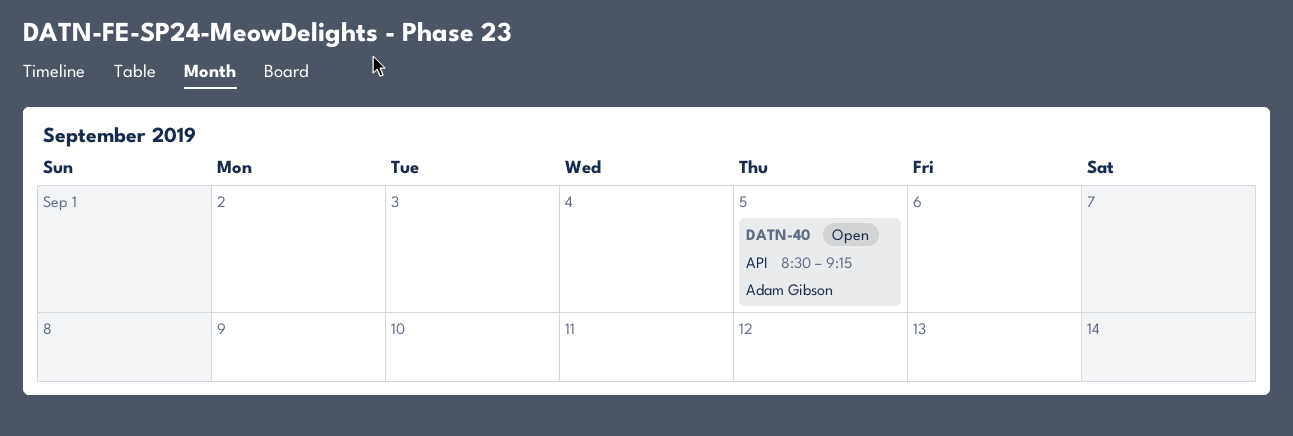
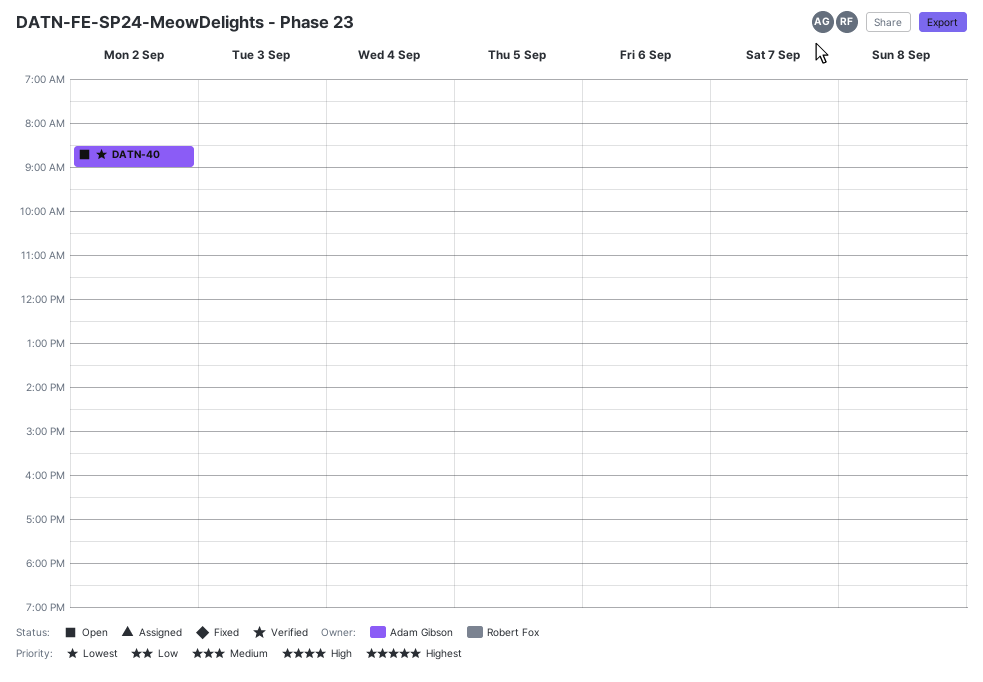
DATN-40, day: Sep 5 -> Sep 2
DATN-40, ends: 09:15 -> 09:00

